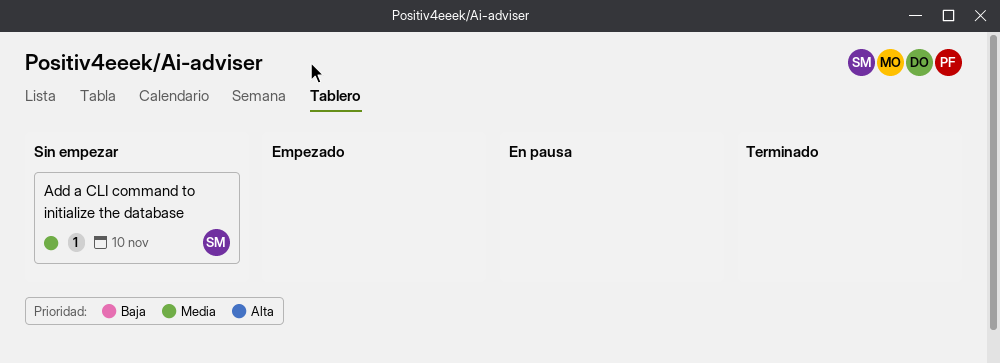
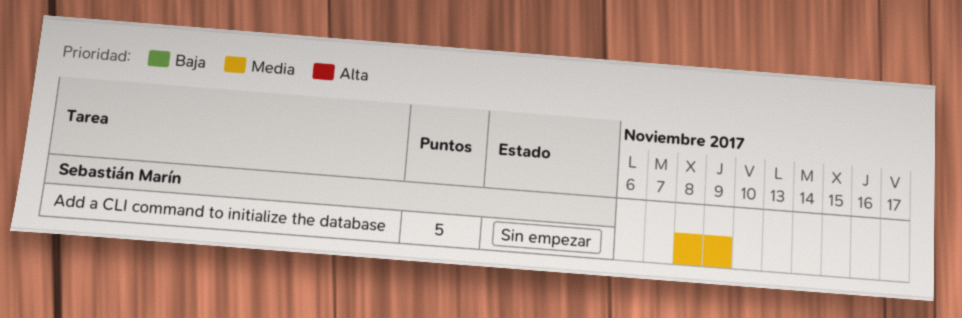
Add a CLI command to initialize the database, estimate: 1 -> 5
Add a CLI command to initialize the database, due: Nov 10 -> Nov 9

